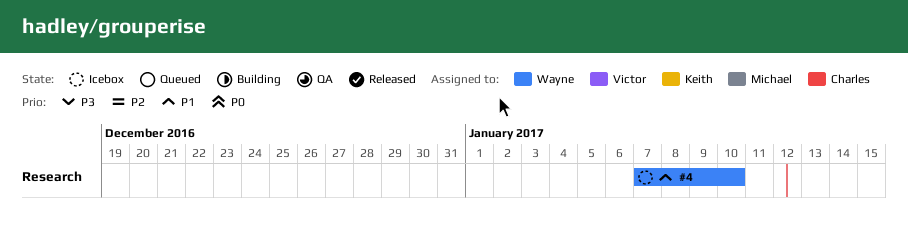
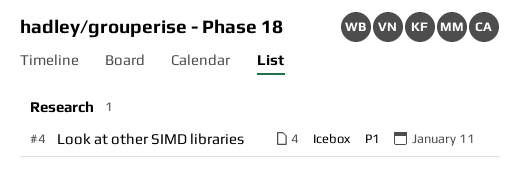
#4, due: Jan 10 -> Jan 11

